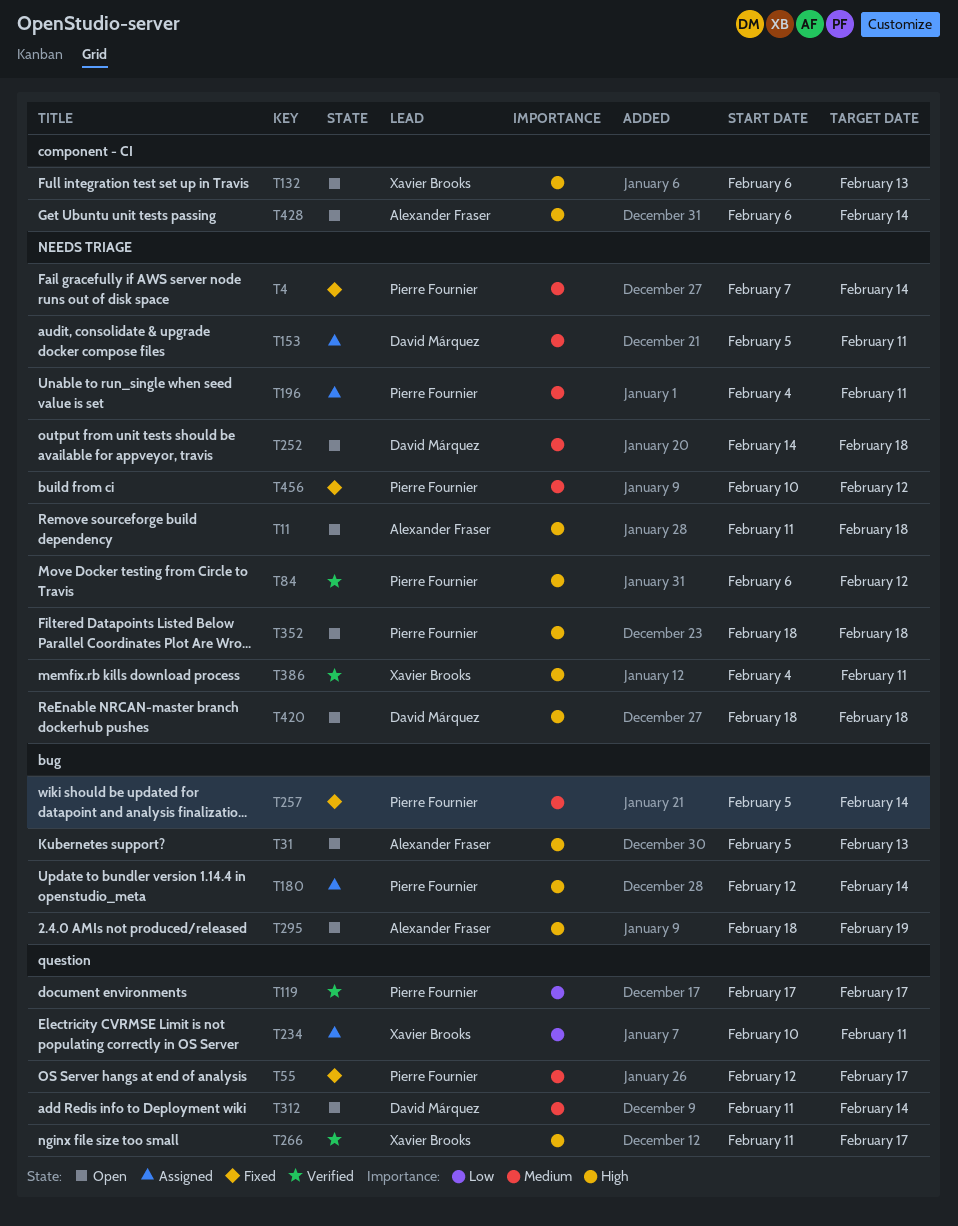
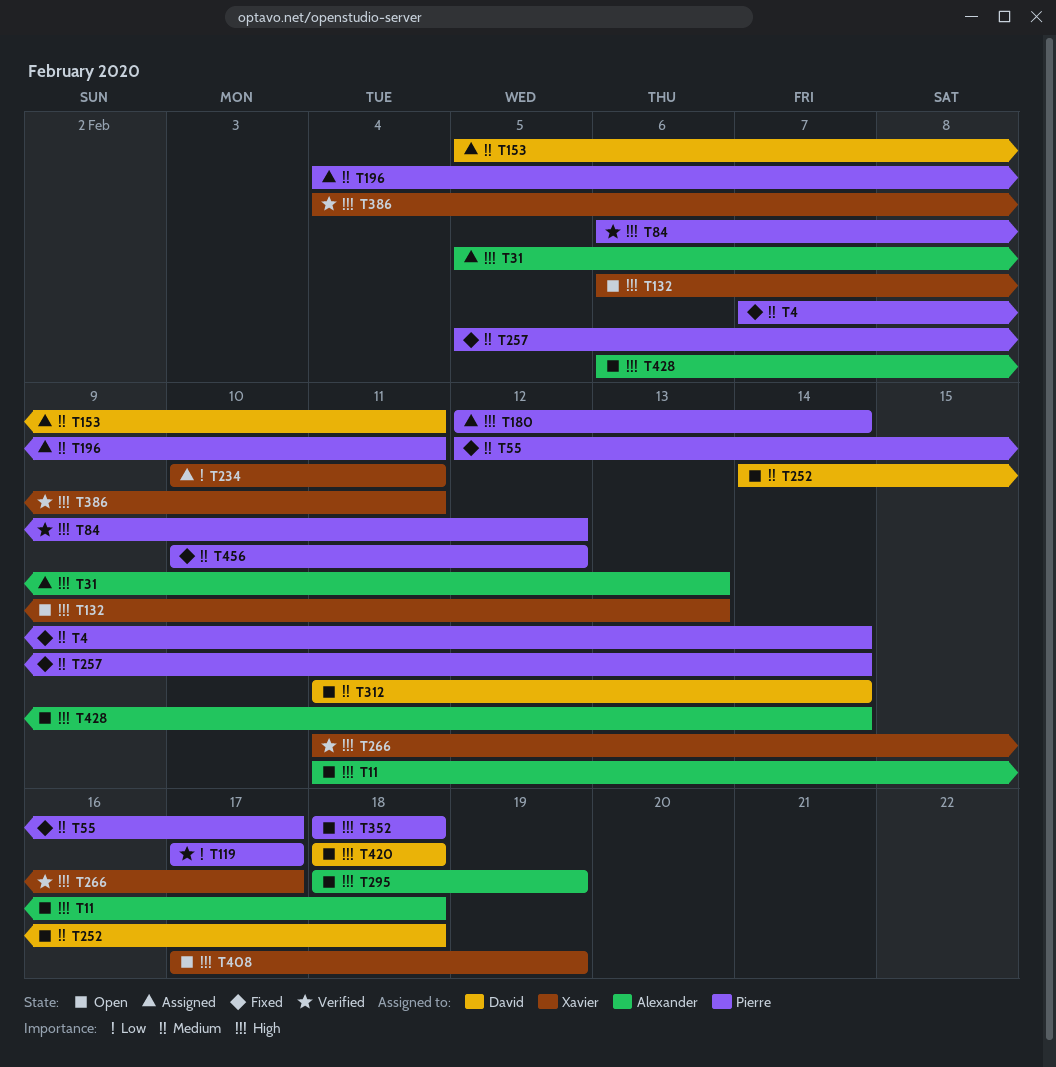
T31, status: Open -> Assigned
T408: none -> present

